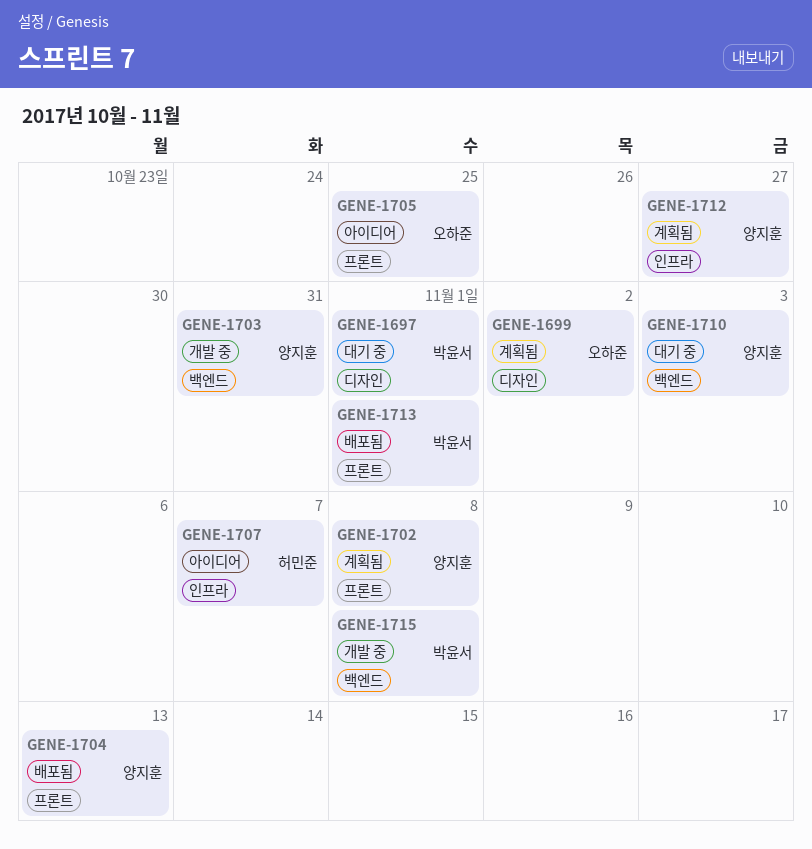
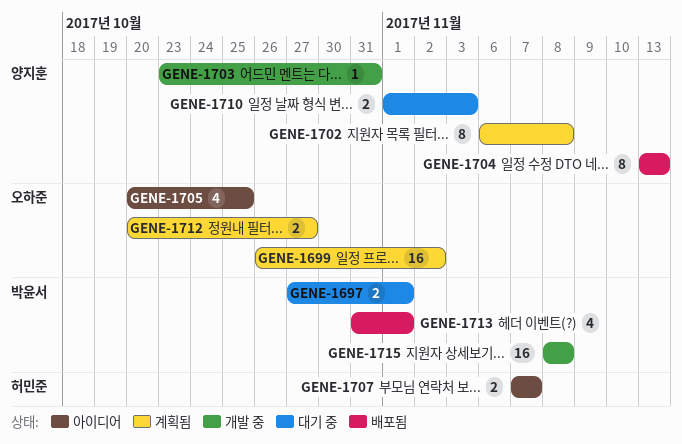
GENE-1712, owner: 양지훈 -> 오하준

